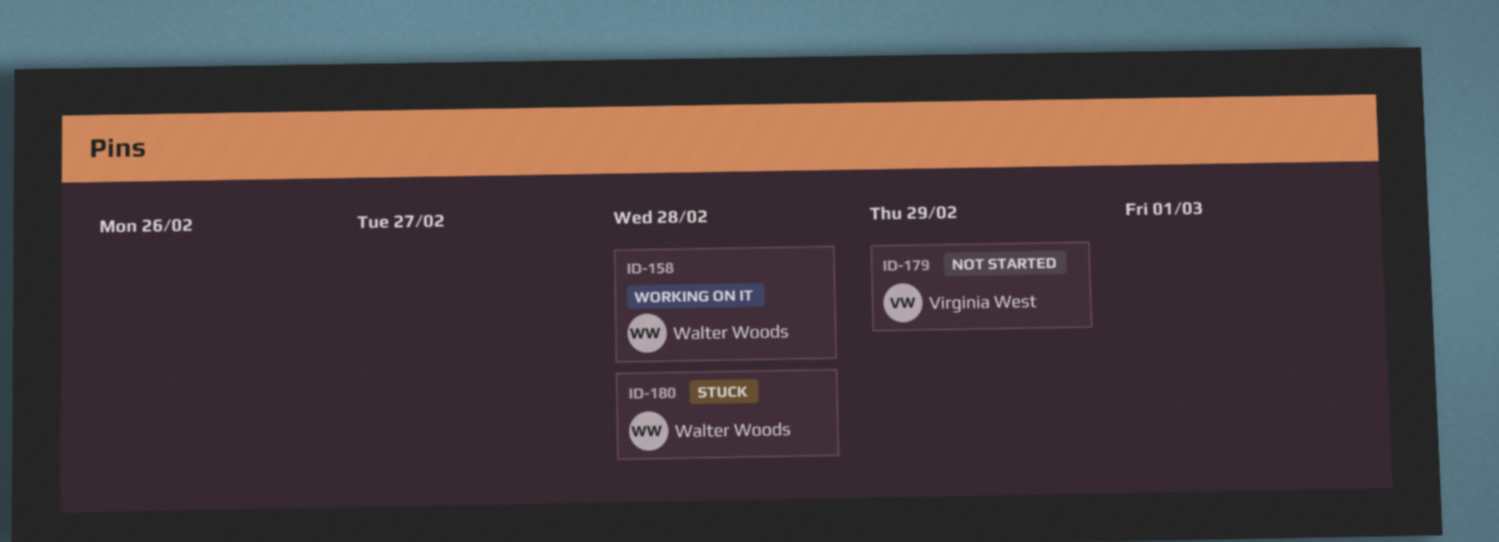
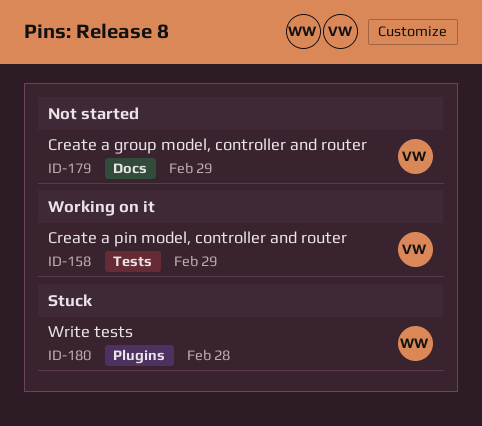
ID-158, owner: Walter Woods -> Virginia West
ID-158, due: Feb 28 -> Feb 29

